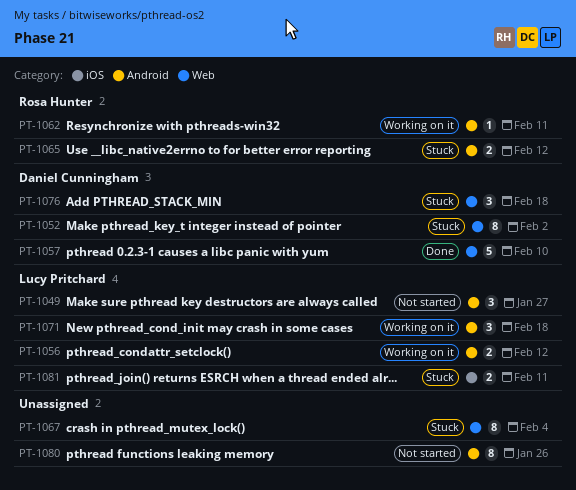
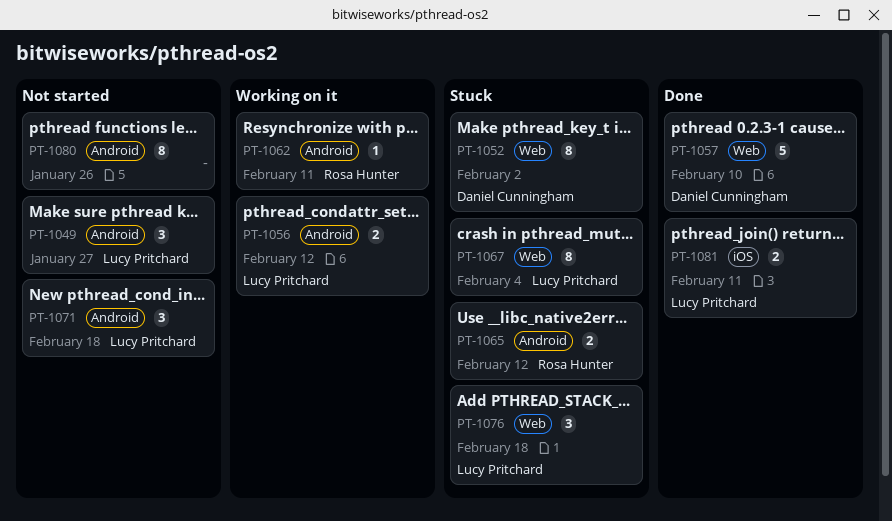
PT-1067, owner: none -> Lucy Pritchard
PT-1071, status: Working on it -> Not started
PT-1076, owner: Daniel Cunningham -> Lucy Pritchard
PT-1081, status: Stuck -> Done

